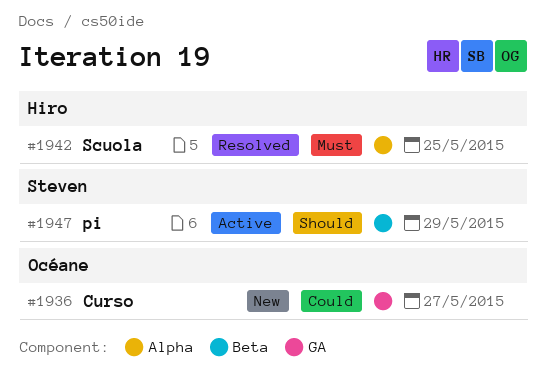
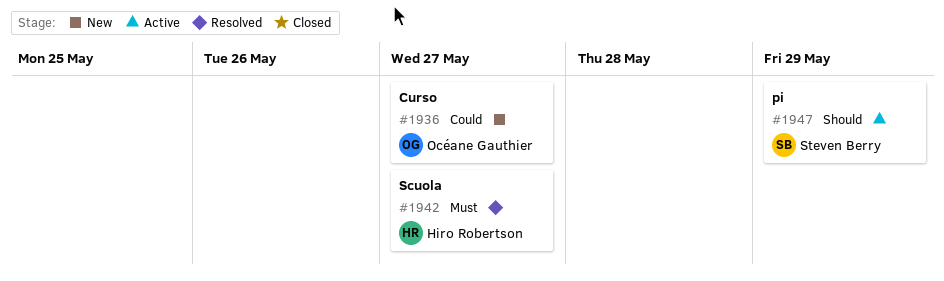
#1942, due: May 25 -> May 27

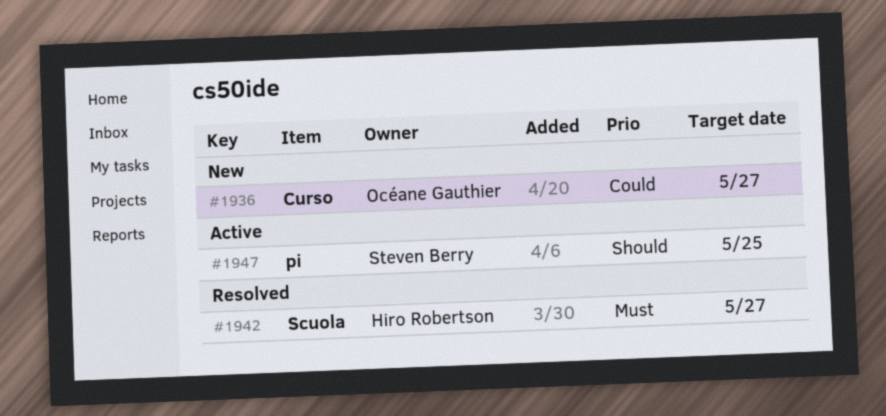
#1947, due: May 29 -> May 25

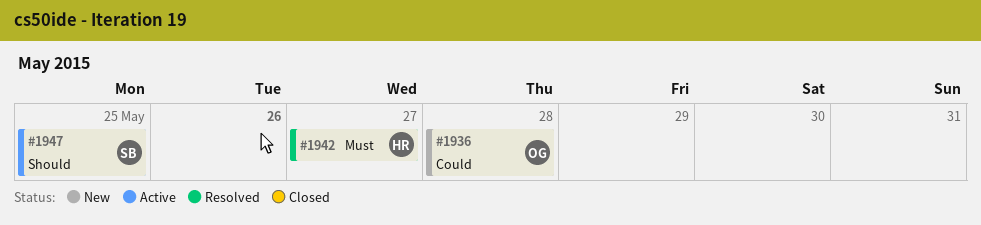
#1936, due: May 27 -> May 28

